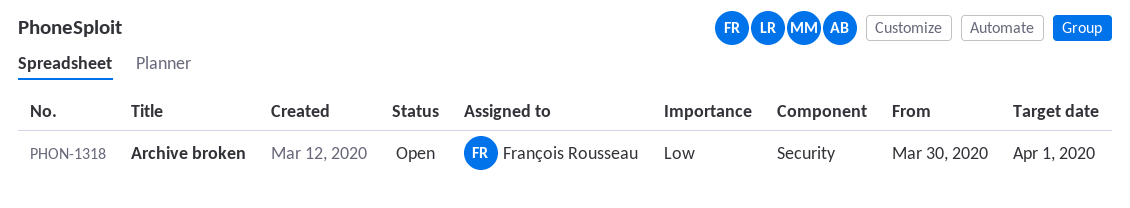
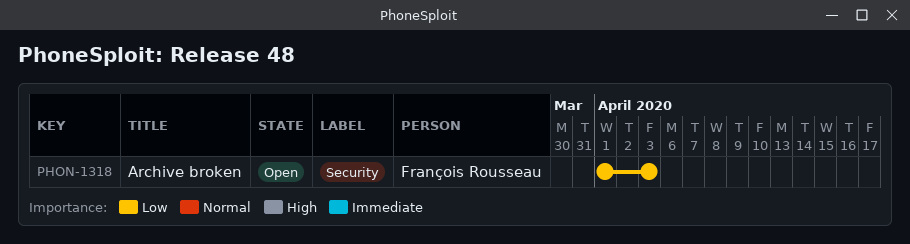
PHON-1318, start: Mar 30 -> Apr 1
PHON-1318, due: Apr 1 -> Apr 3

